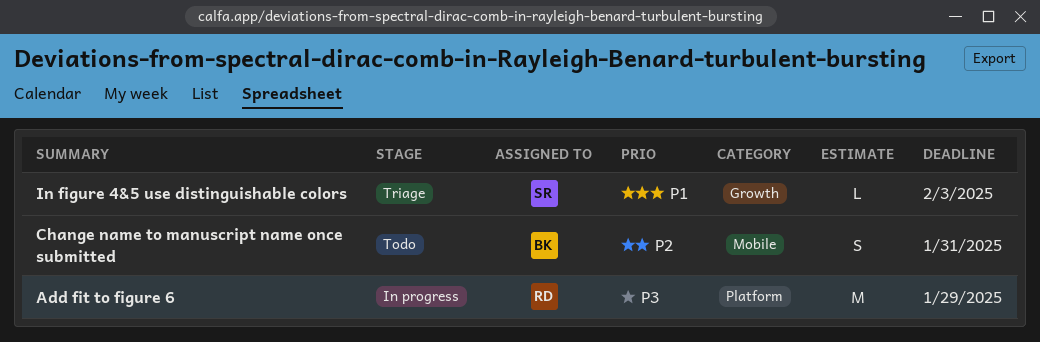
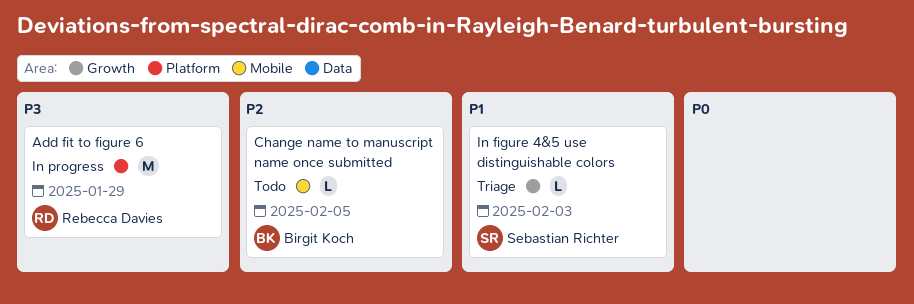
Change name to manuscript name once submitted, estimate: S -> L
Change name to manuscript name once submitted, due: Jan 31 -> Feb 5

